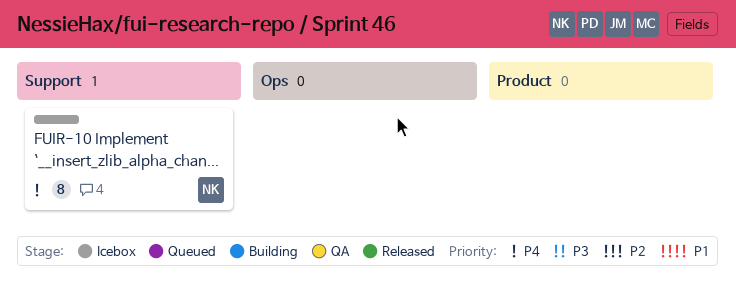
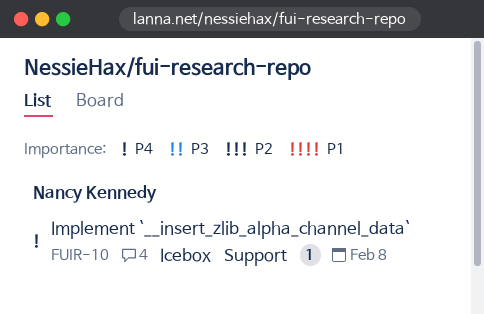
FUIR-10, estimate: 8 -> 1

